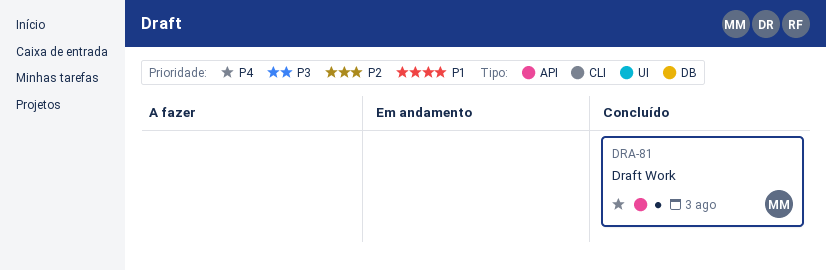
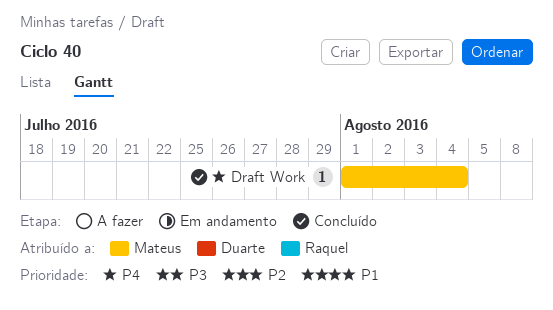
Draft Work, due: Aug 3 -> Aug 4

